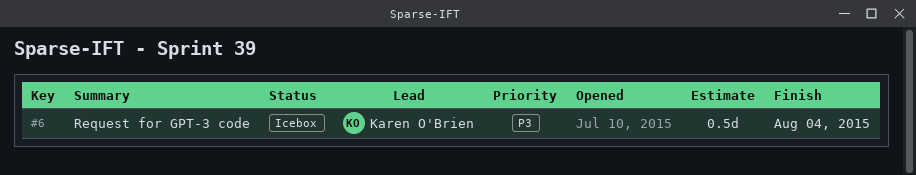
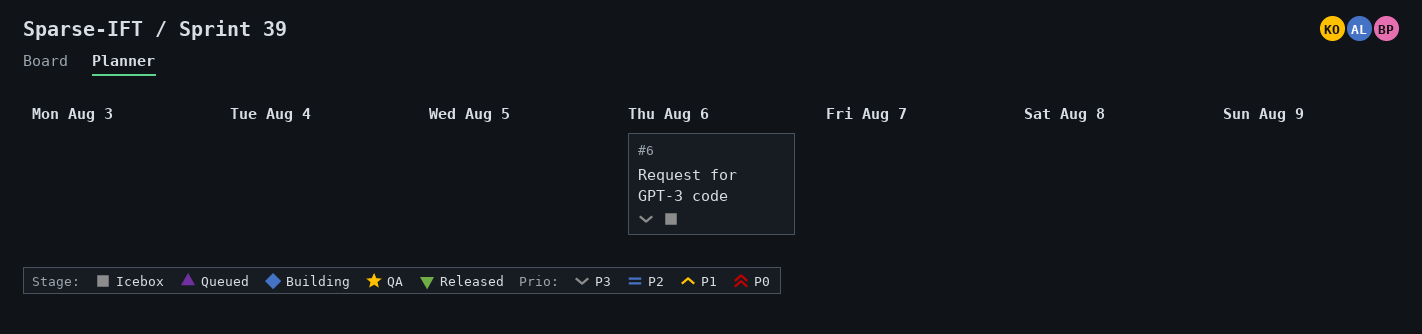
#6, due: Aug 4 -> Aug 6

